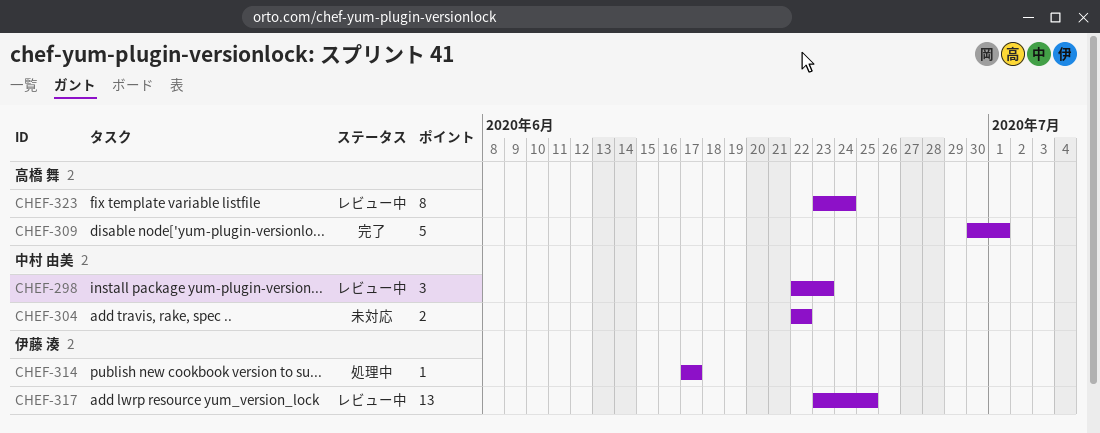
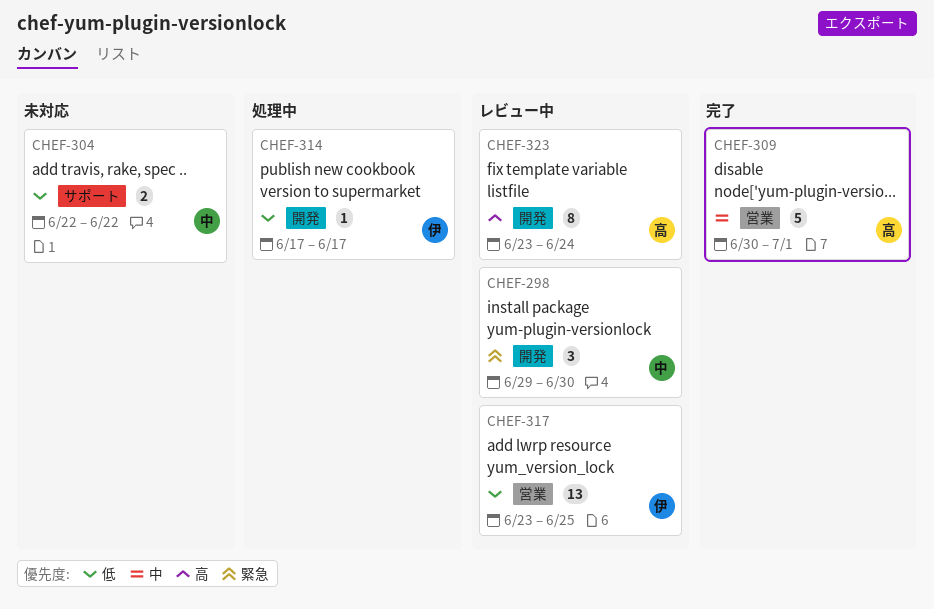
CHEF-298, start: Jun 22 -> Jun 29
CHEF-298, due: Jun 23 -> Jun 30

